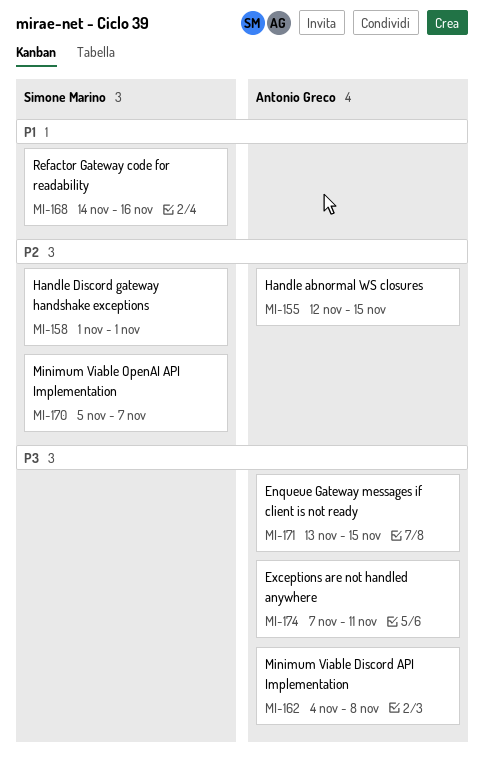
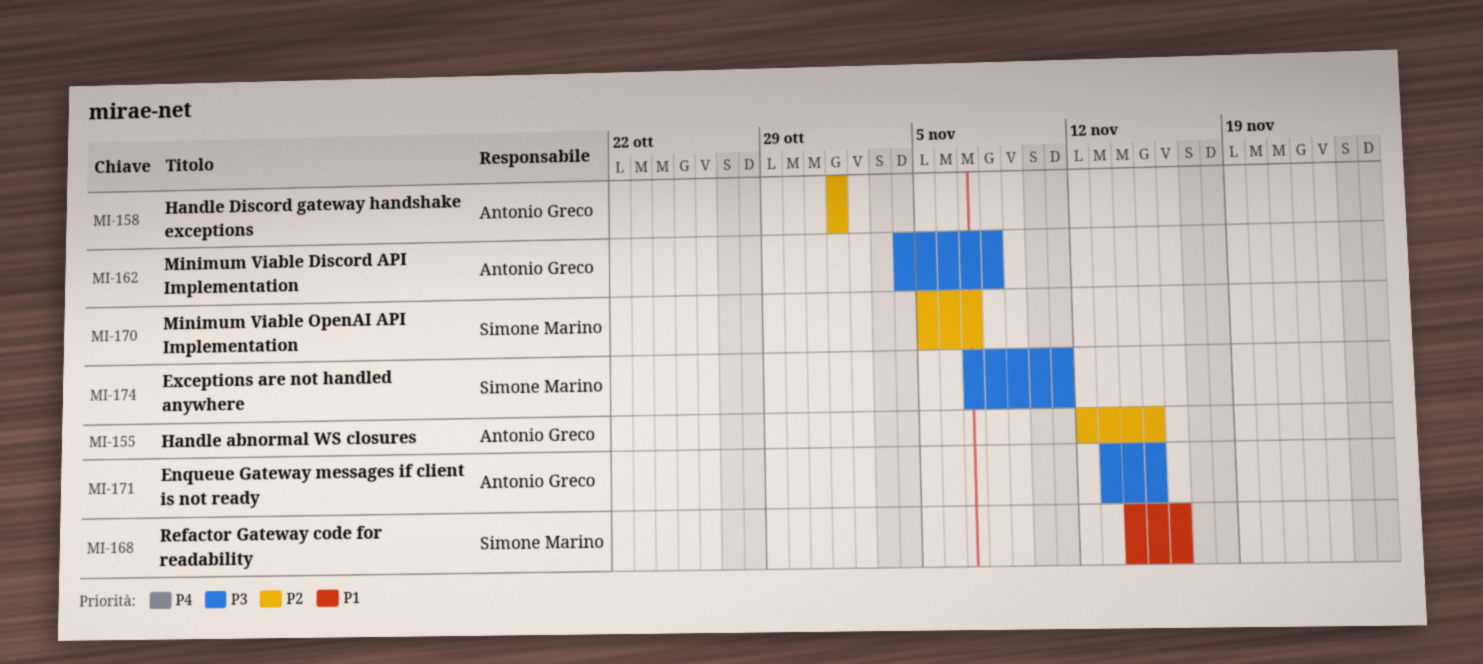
MI-158, owner: Simone Marino -> Antonio Greco
MI-174, owner: Antonio Greco -> Simone Marino

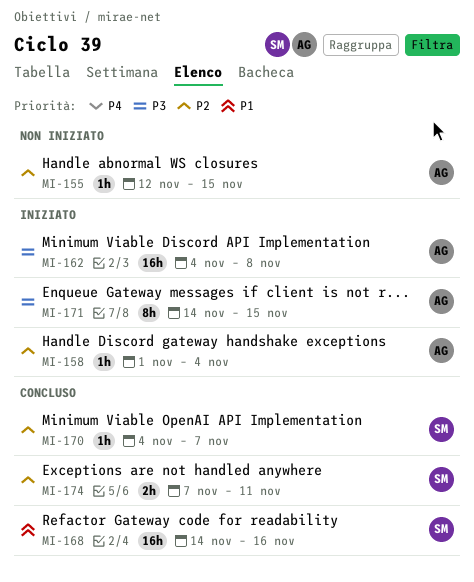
MI-158, due: Nov 1 -> Nov 4
MI-170, start: Nov 5 -> Nov 4
MI-171, start: Nov 13 -> Nov 14
MI-174, priority: P3 -> P2

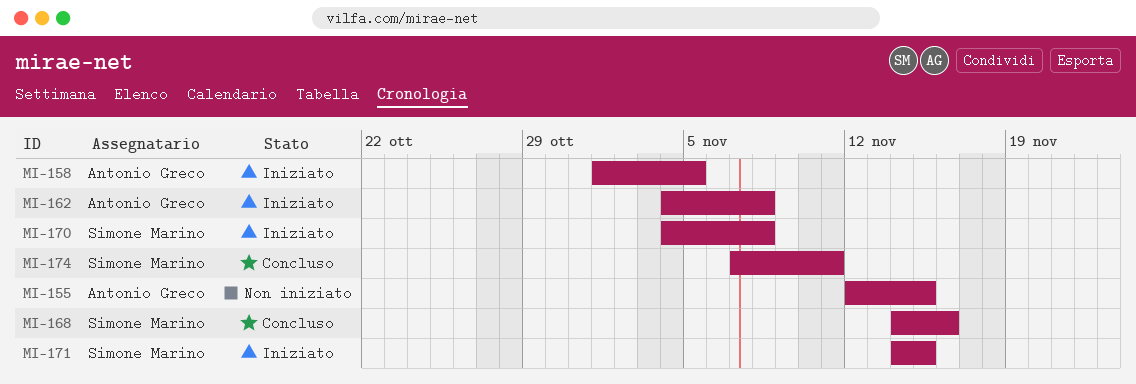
MI-158, due: Nov 4 -> Nov 5
MI-170, status: Concluso -> Iniziato
MI-170, due: Nov 7 -> Nov 8
MI-171, owner: Antonio Greco -> Simone Marino

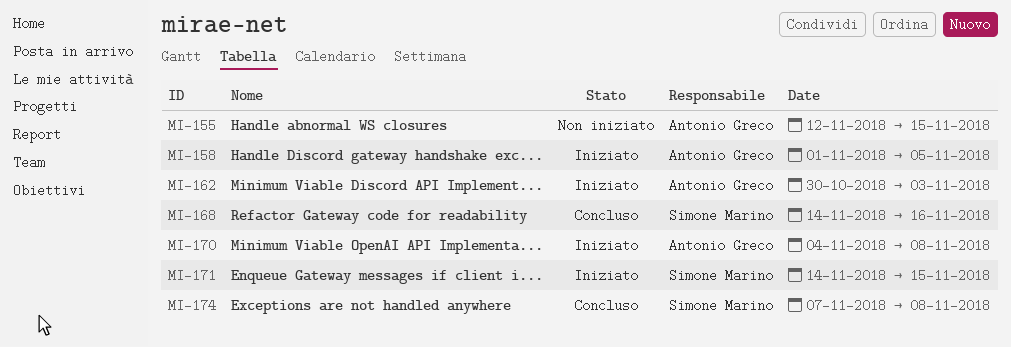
MI-162, start: Nov 4 -> Oct 30
MI-162, due: Nov 8 -> Nov 3
MI-170, owner: Simone Marino -> Antonio Greco
MI-174, due: Nov 11 -> Nov 8

